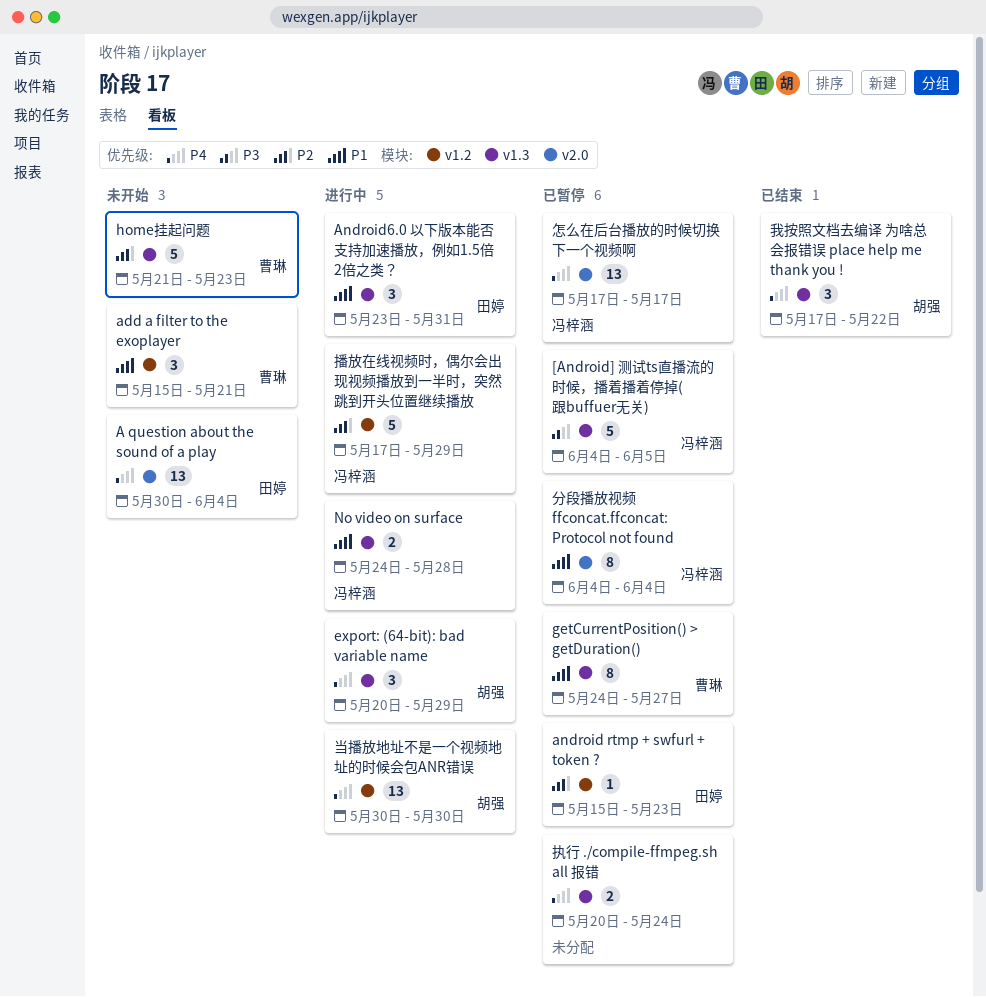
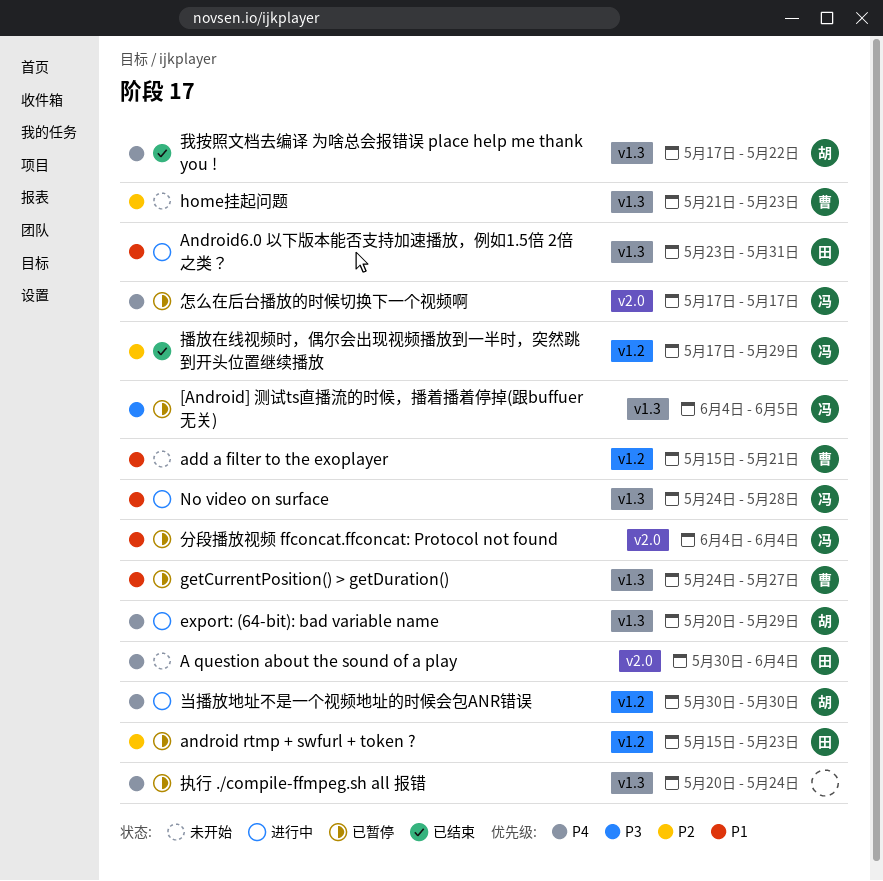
播放在线视频时，偶尔会出现视频播放到一半时，突然跳到开头位置继续播放, status: 进行中 -> 已结束

